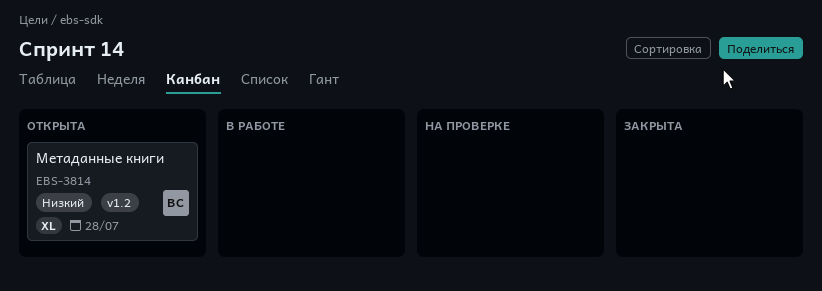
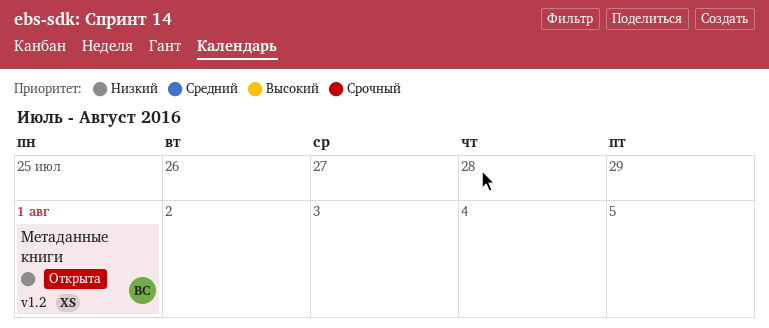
Метаданные книги, estimate: XL -> XS
Метаданные книги, due: Jul 28 -> Aug 1

